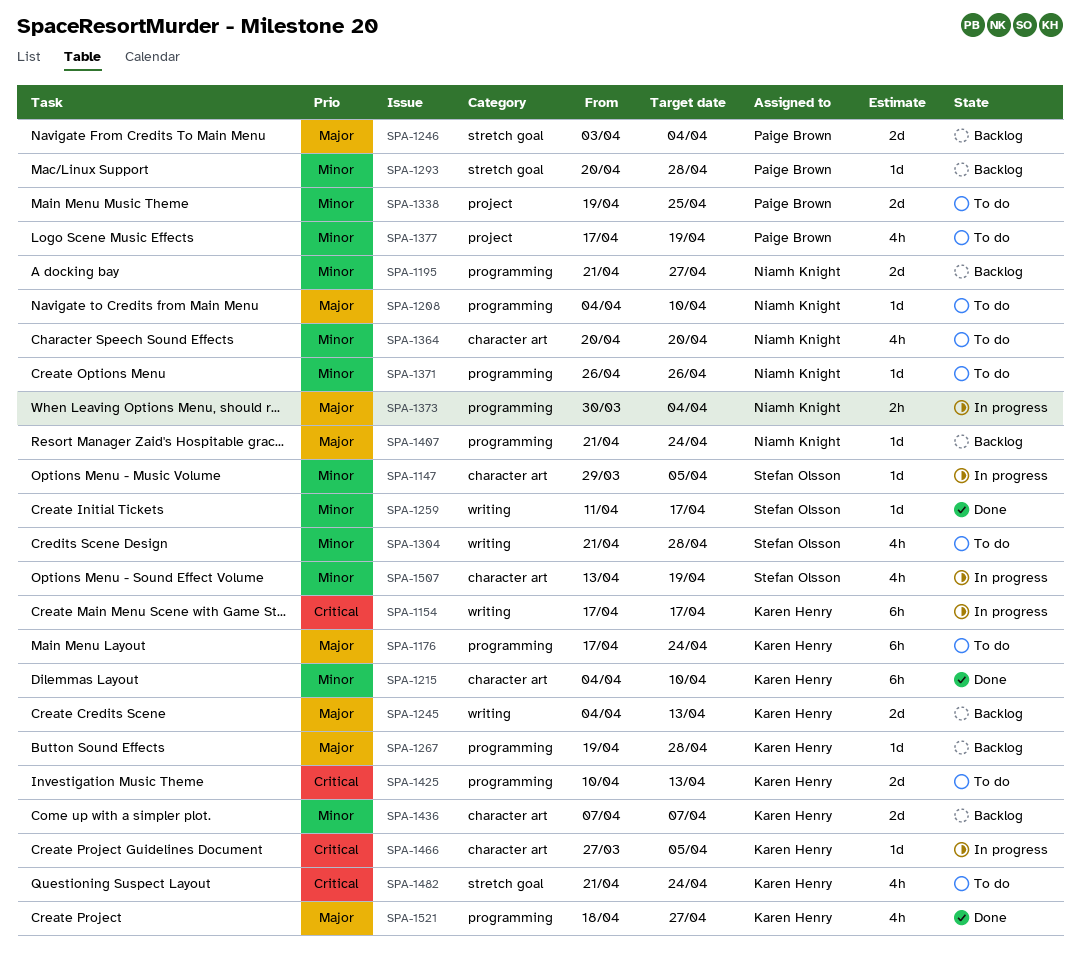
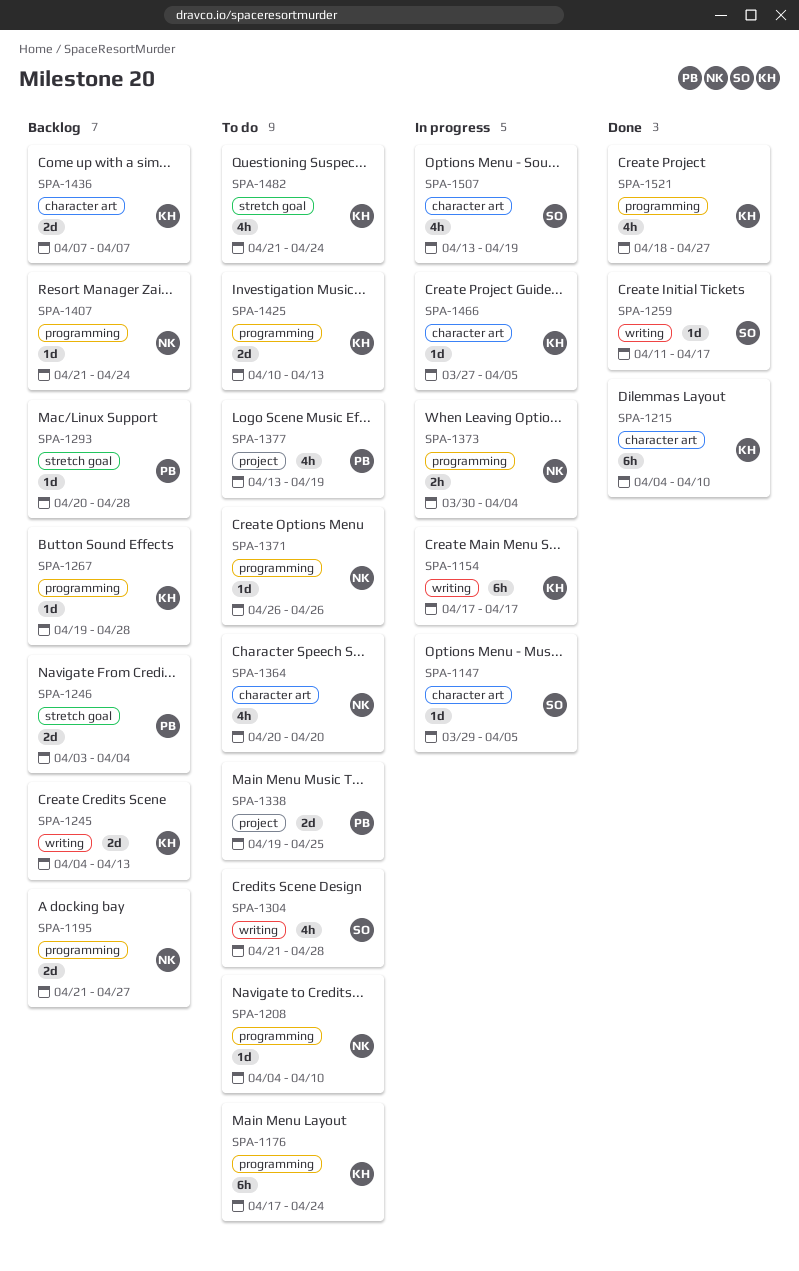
SPA-1377, start: Apr 17 -> Apr 13

